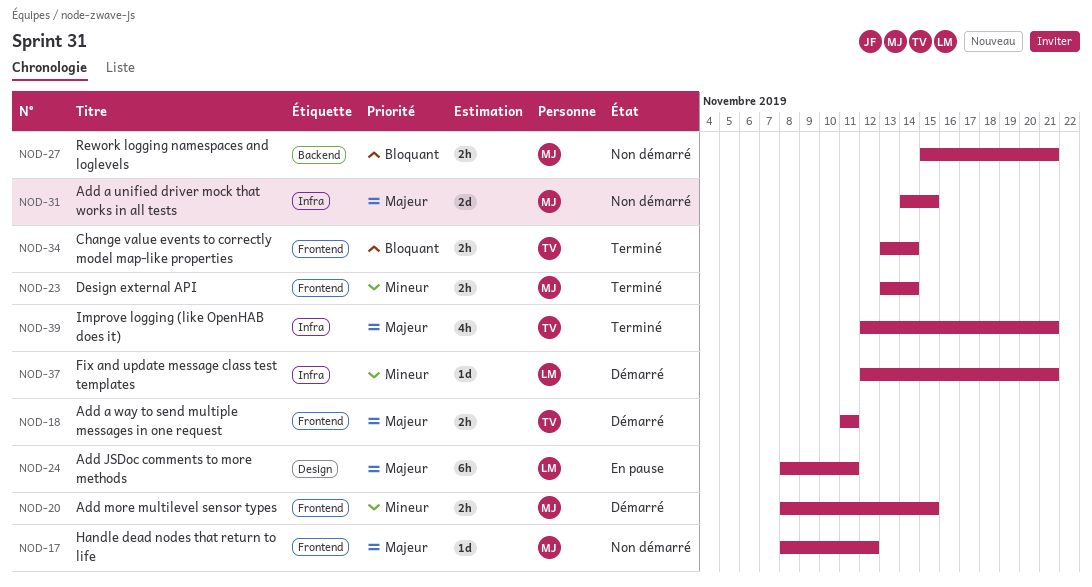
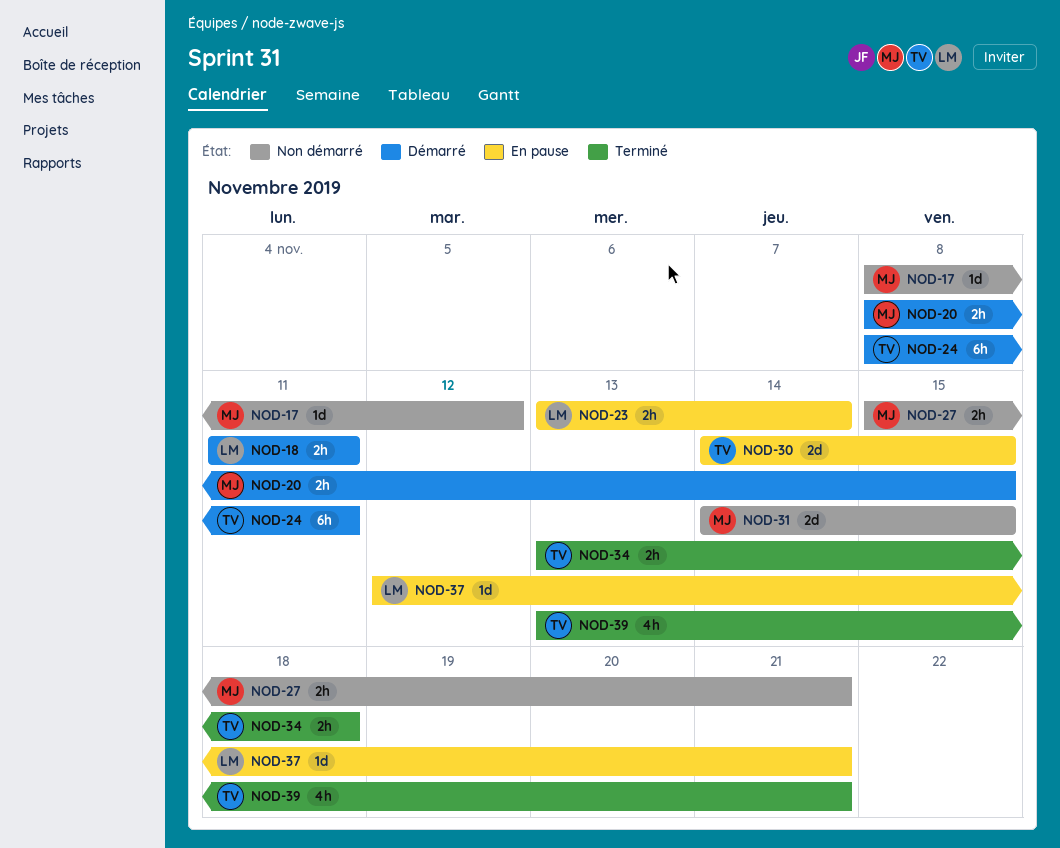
NOD-18, owner: TV -> LM
NOD-23, status: Terminé -> En pause
NOD-23, owner: MJ -> LM
NOD-24, status: En pause -> Démarré
NOD-24, owner: LM -> TV
NOD-30: none -> present
NOD-34, due: Nov 14 -> Nov 18
NOD-37, status: Démarré -> En pause
NOD-39, start: Nov 12 -> Nov 13

